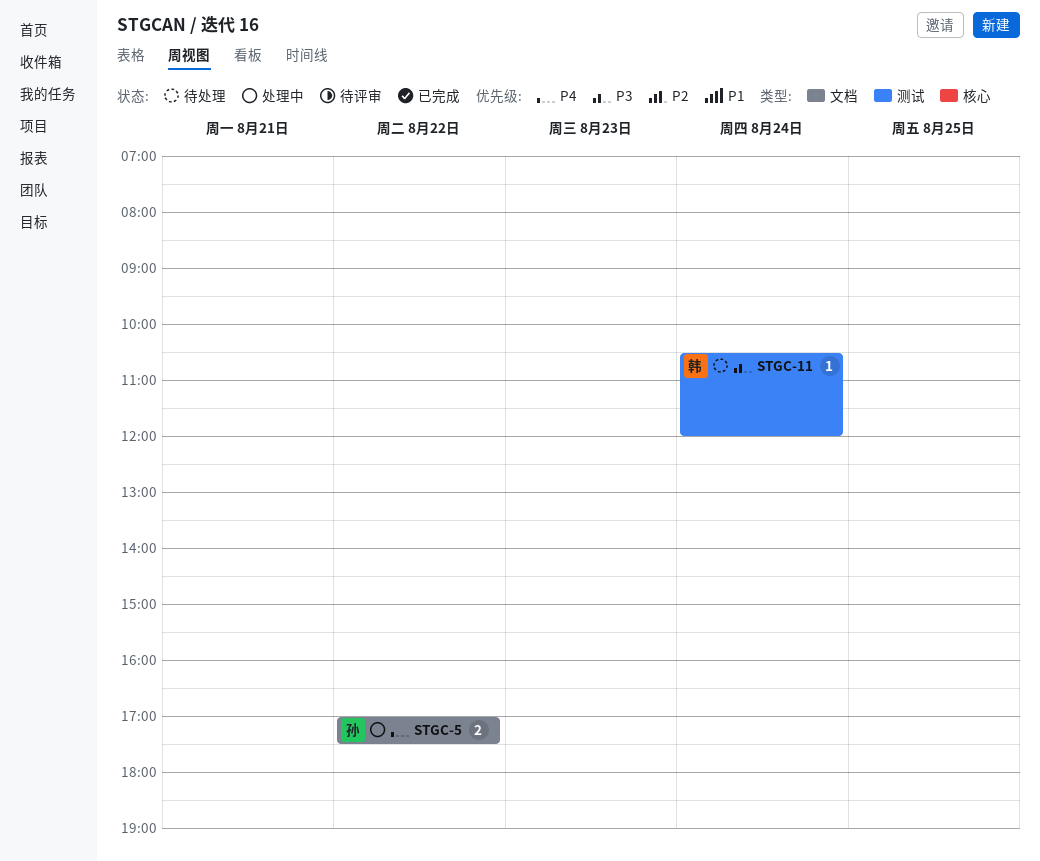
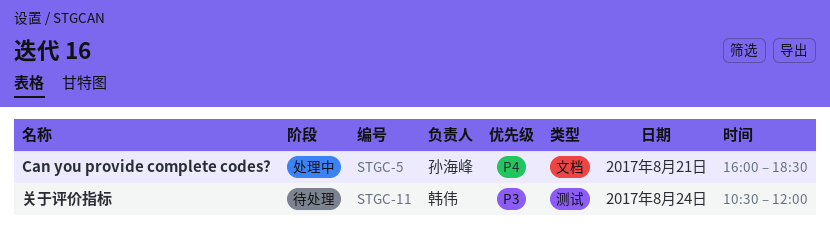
STGC-5, day: Aug 22 -> Aug 21
STGC-5, begins: 17:00 -> 16:00
STGC-5, ends: 17:30 -> 18:30

